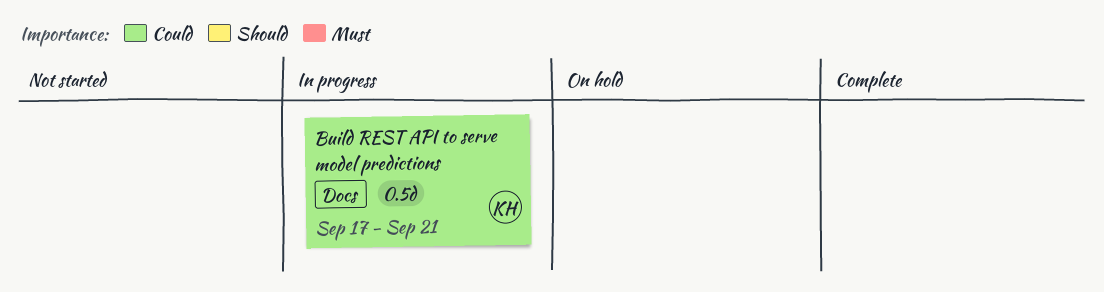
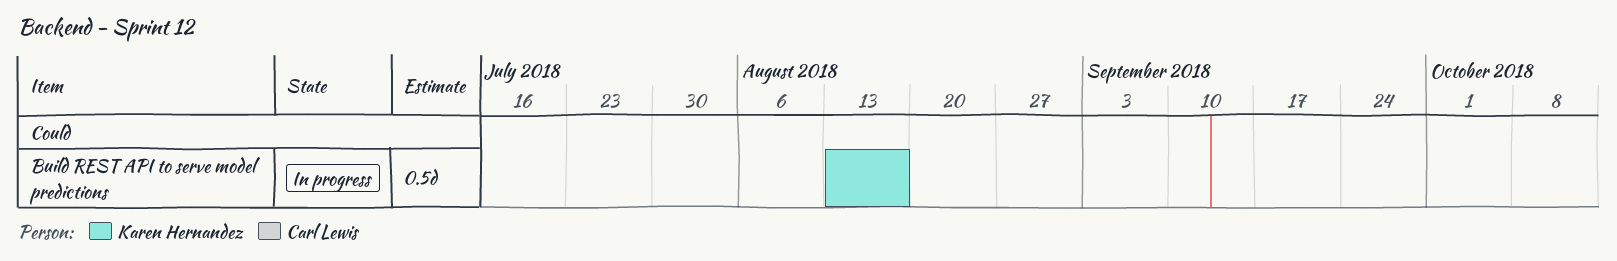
Build REST API to serve model predictions, start: Sep 17 -> Aug 13
Build REST API to serve model predictions, due: Sep 21 -> Aug 17

